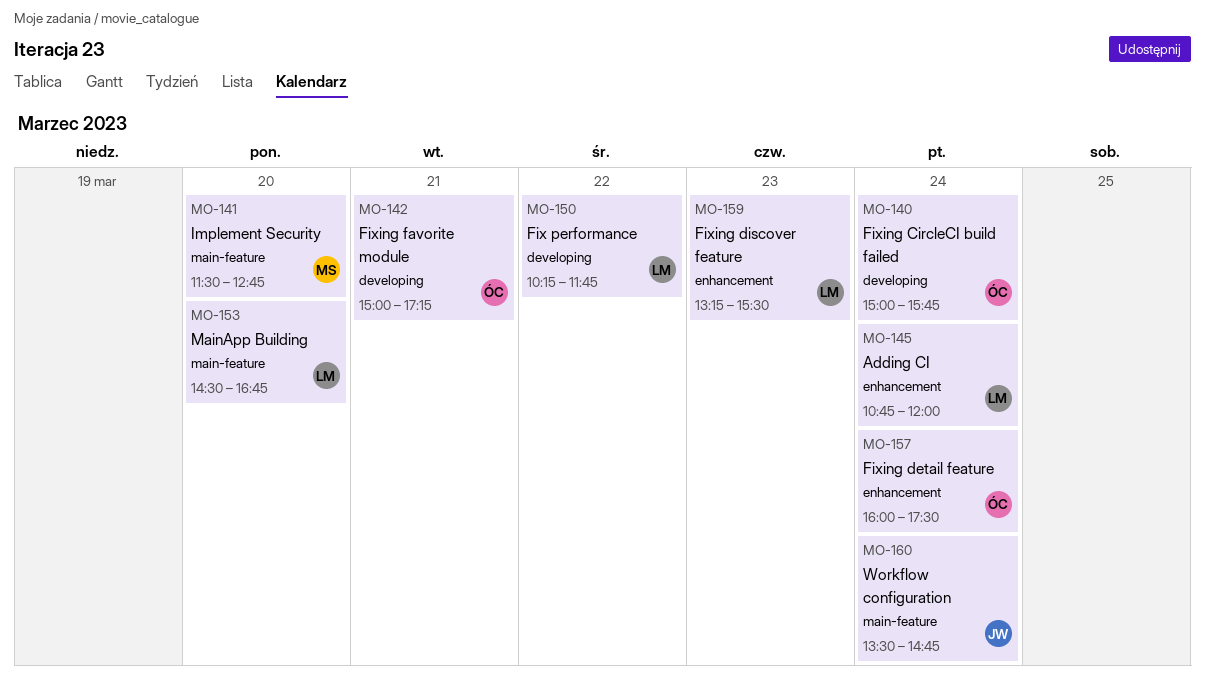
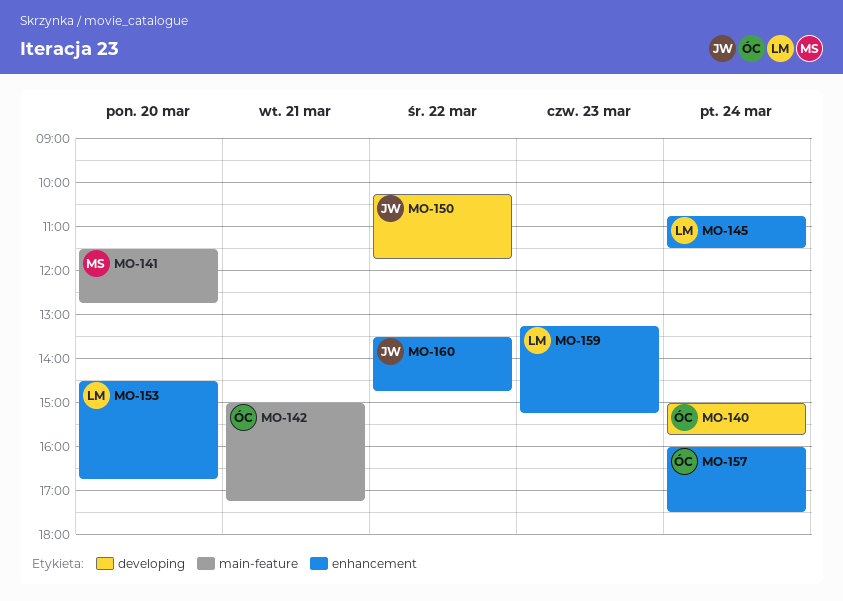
MO-142, label: developing -> main-feature
MO-145, ends: 12:00 -> 11:30
MO-150, owner: LM -> JW
MO-153, label: main-feature -> enhancement
MO-159, ends: 15:30 -> 15:15
MO-160, label: main-feature -> enhancement
MO-160, day: Mar 24 -> Mar 22

